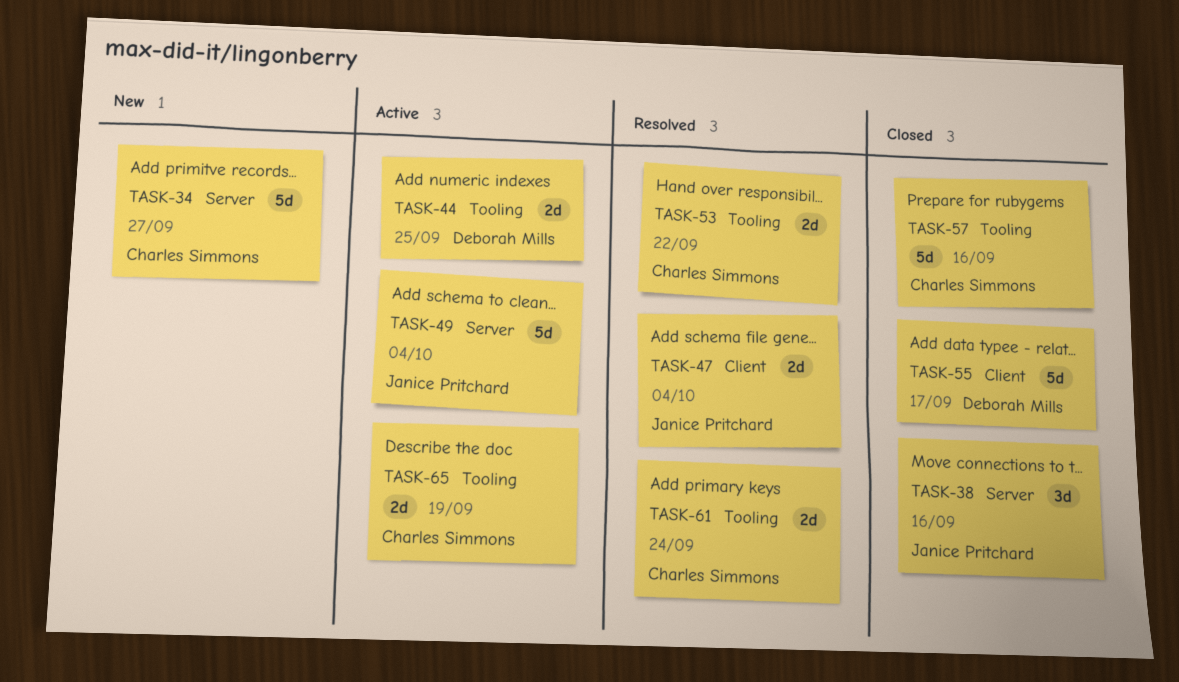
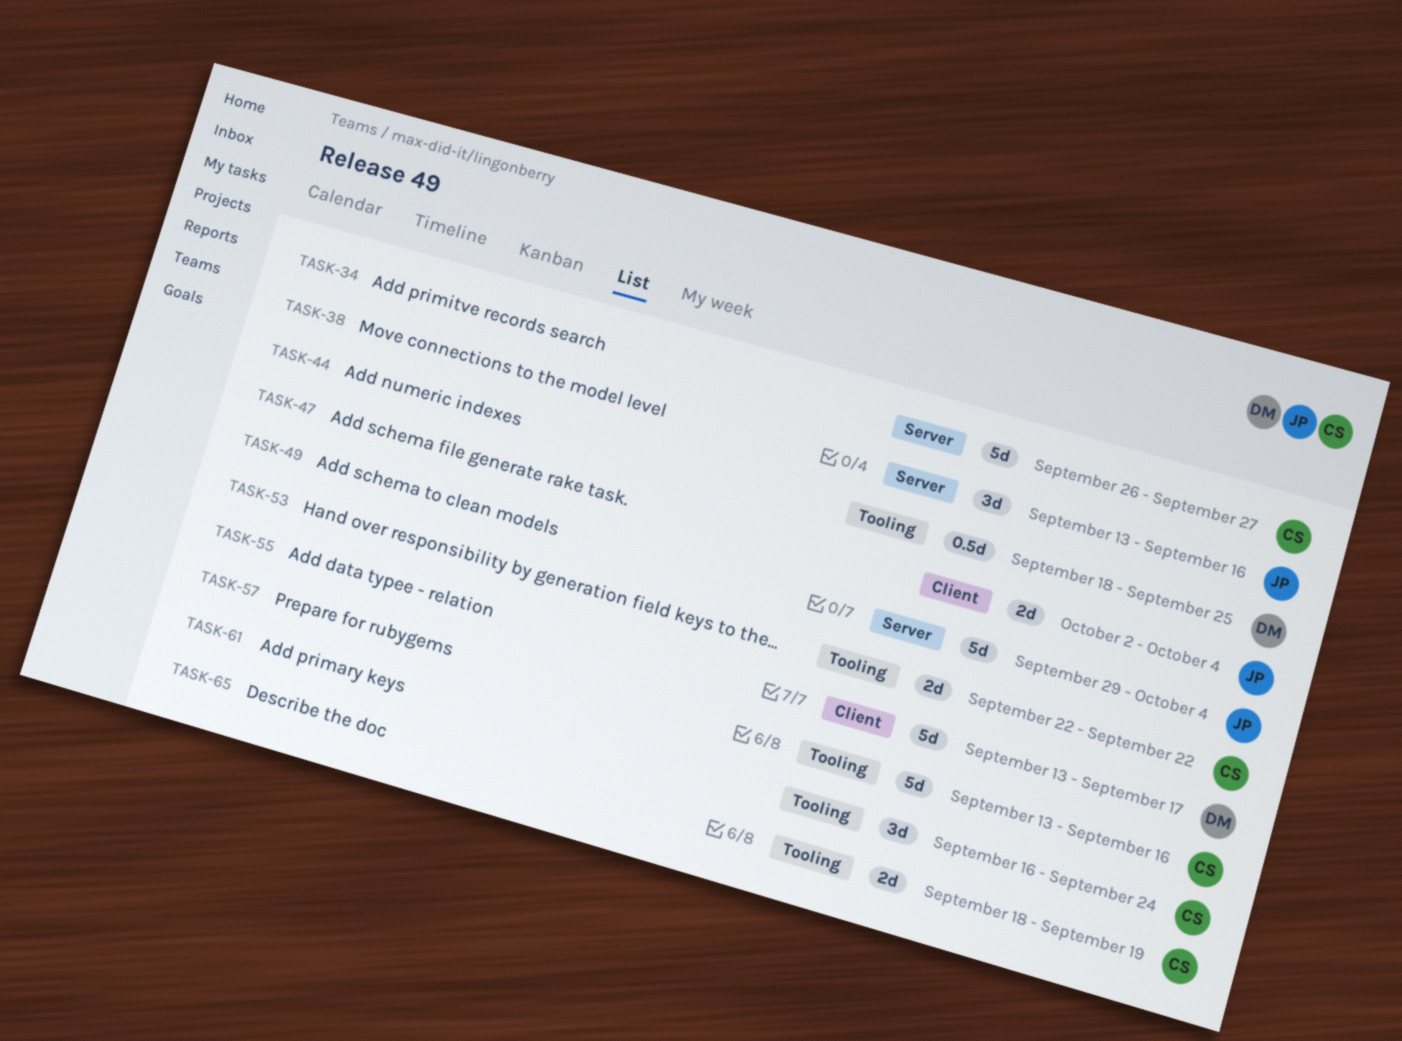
TASK-44, estimate: 2d -> 0.5d
TASK-61, estimate: 2d -> 3d

